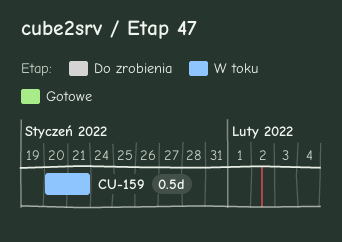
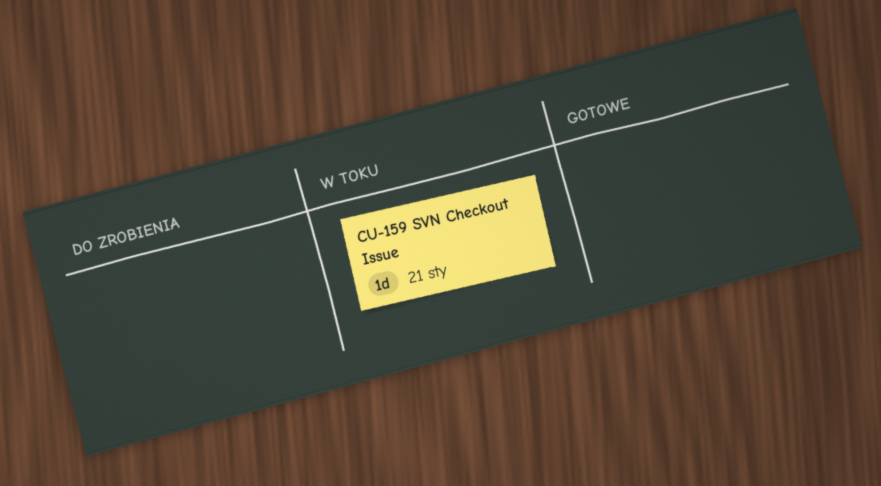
CU-159, estimate: 0.5d -> 1d

